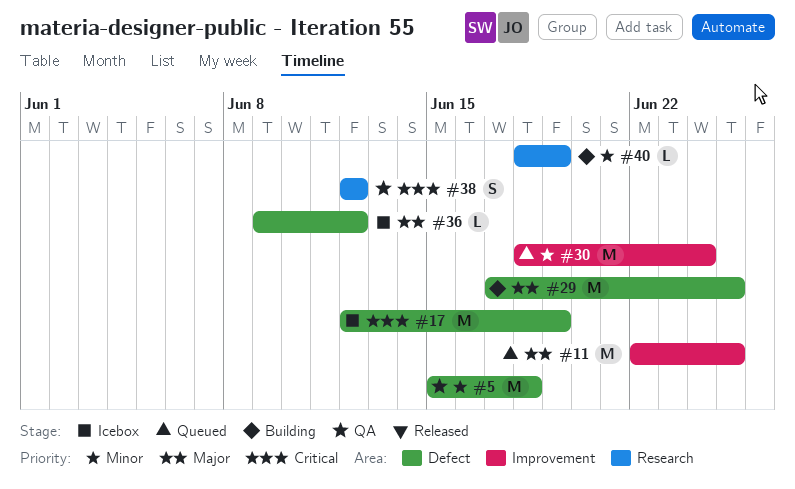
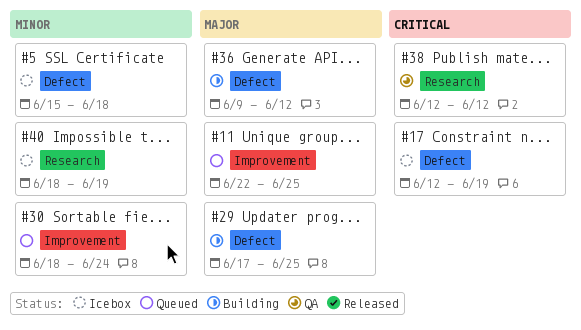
#5, status: QA -> Icebox
#36, status: Icebox -> Building
#40, status: Building -> Icebox

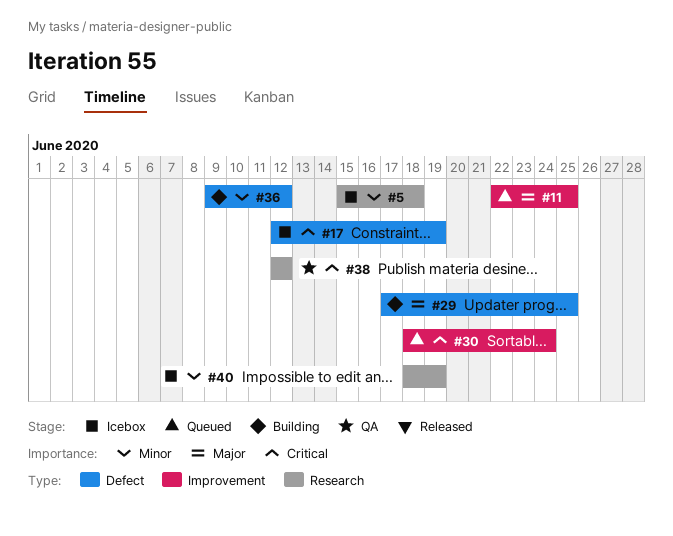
#5, label: Defect -> Research
#30, priority: Minor -> Critical
#36, priority: Major -> Minor

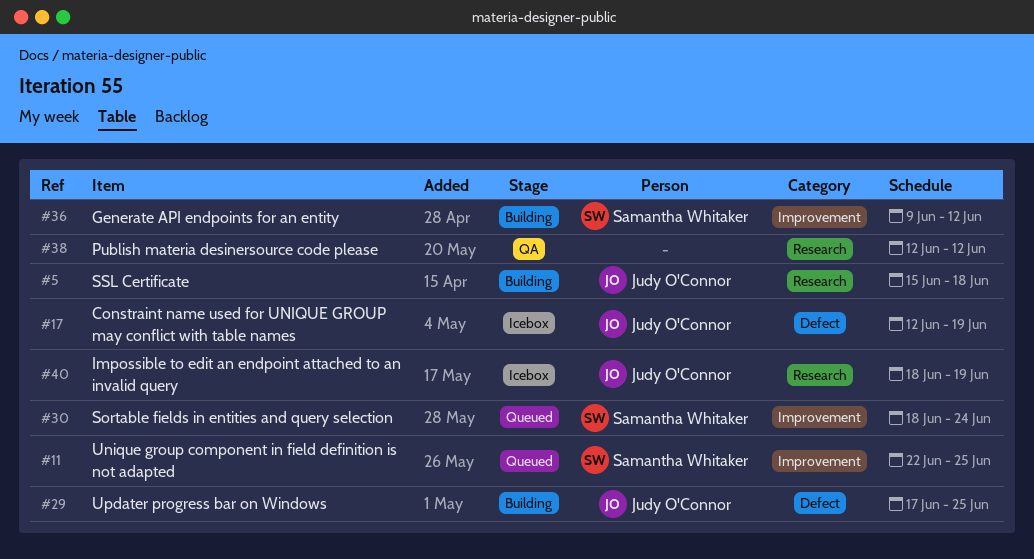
#5, status: Icebox -> Building
#36, label: Defect -> Improvement

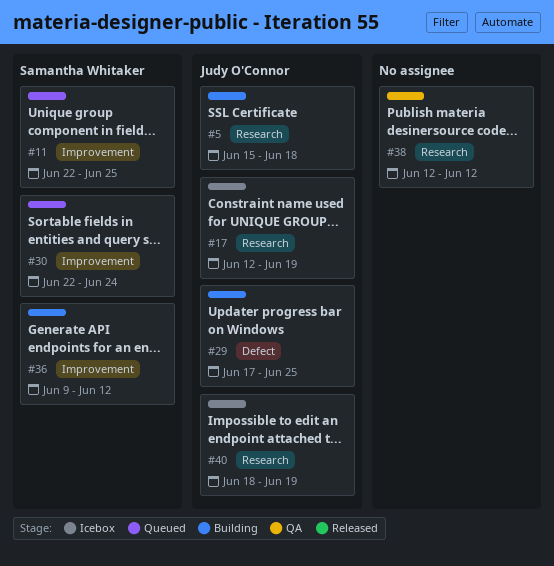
#17, label: Defect -> Research
#30, start: Jun 18 -> Jun 22

